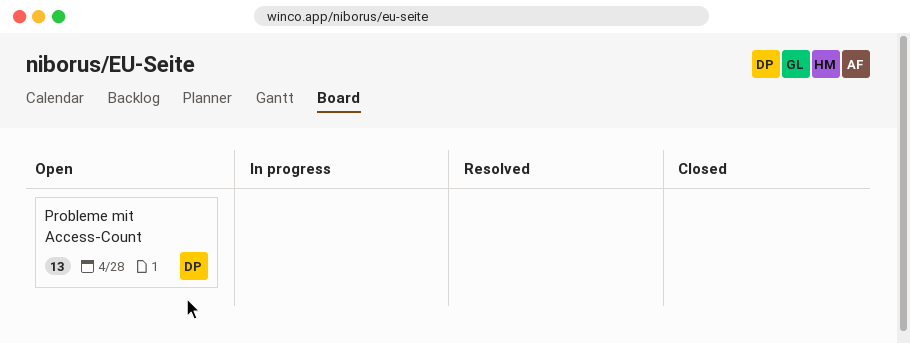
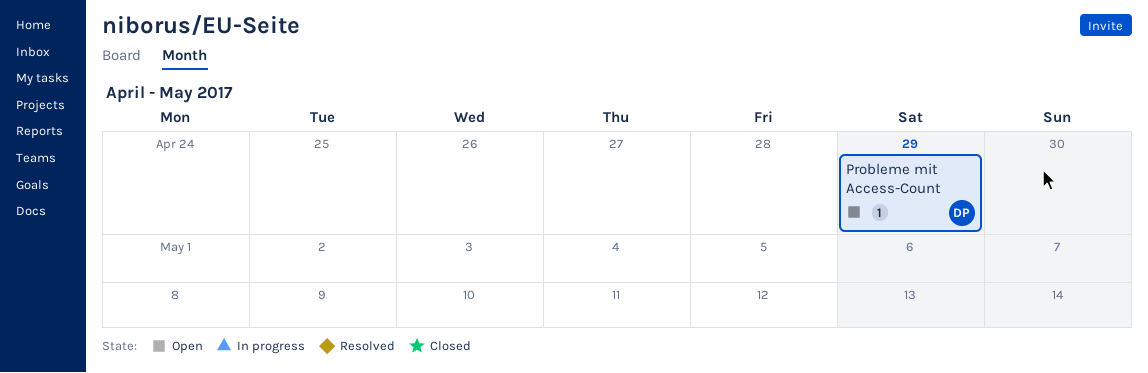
Probleme mit Access-Count, estimate: 13 -> 1
Probleme mit Access-Count, due: Apr 28 -> Apr 29

